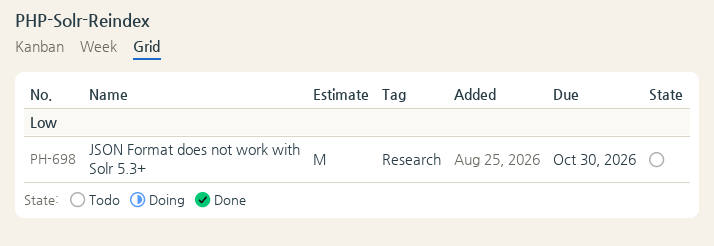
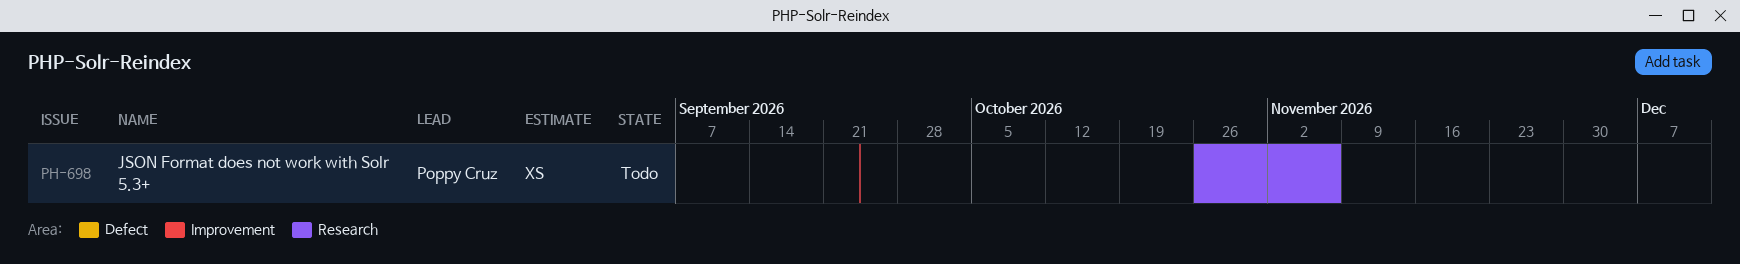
PH-698, estimate: M -> XS
PH-698, due: Oct 30 -> Nov 6

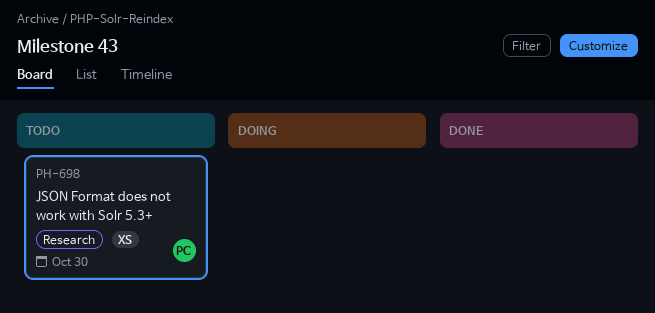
PH-698, due: Nov 6 -> Oct 30

